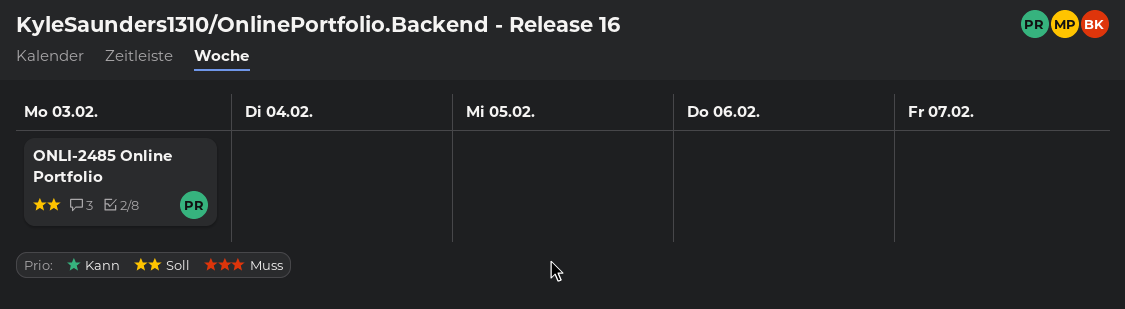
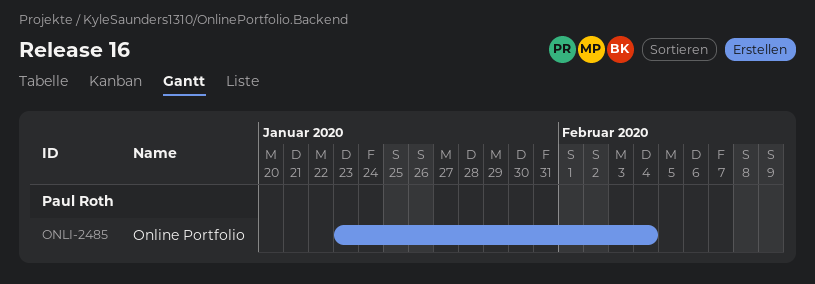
ONLI-2485, due: Feb 3 -> Feb 4

